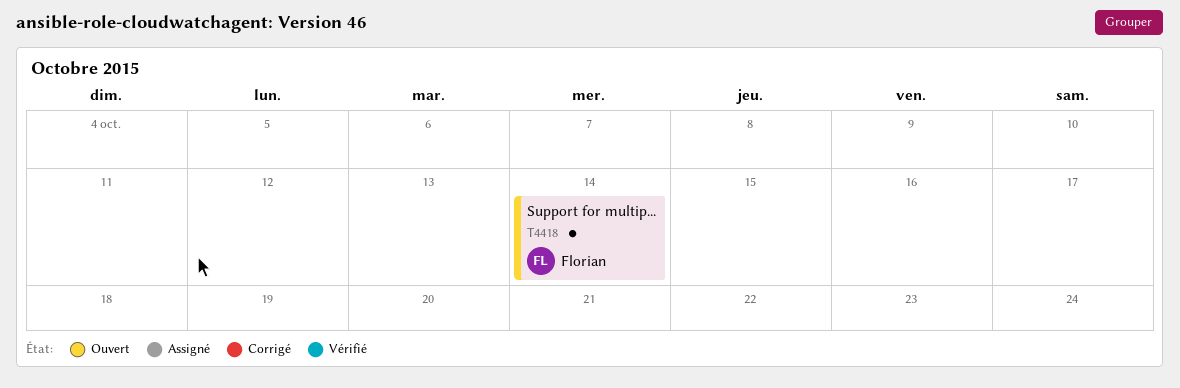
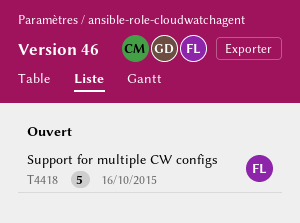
T4418, estimate: 1 -> 5
T4418, due: Oct 14 -> Oct 16

